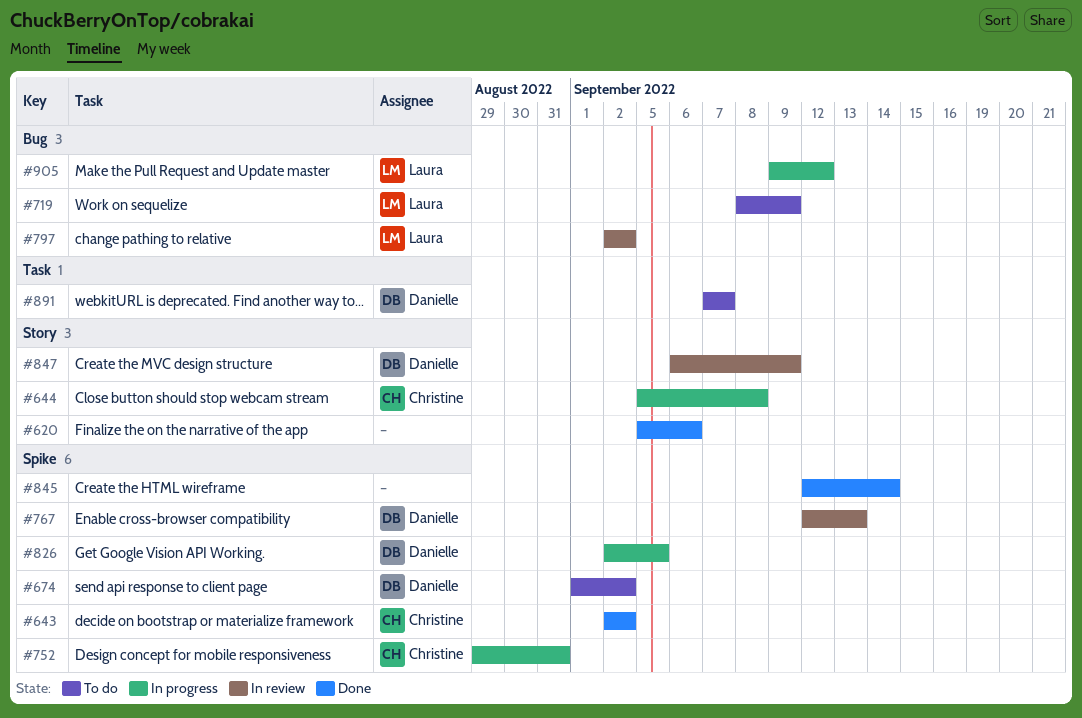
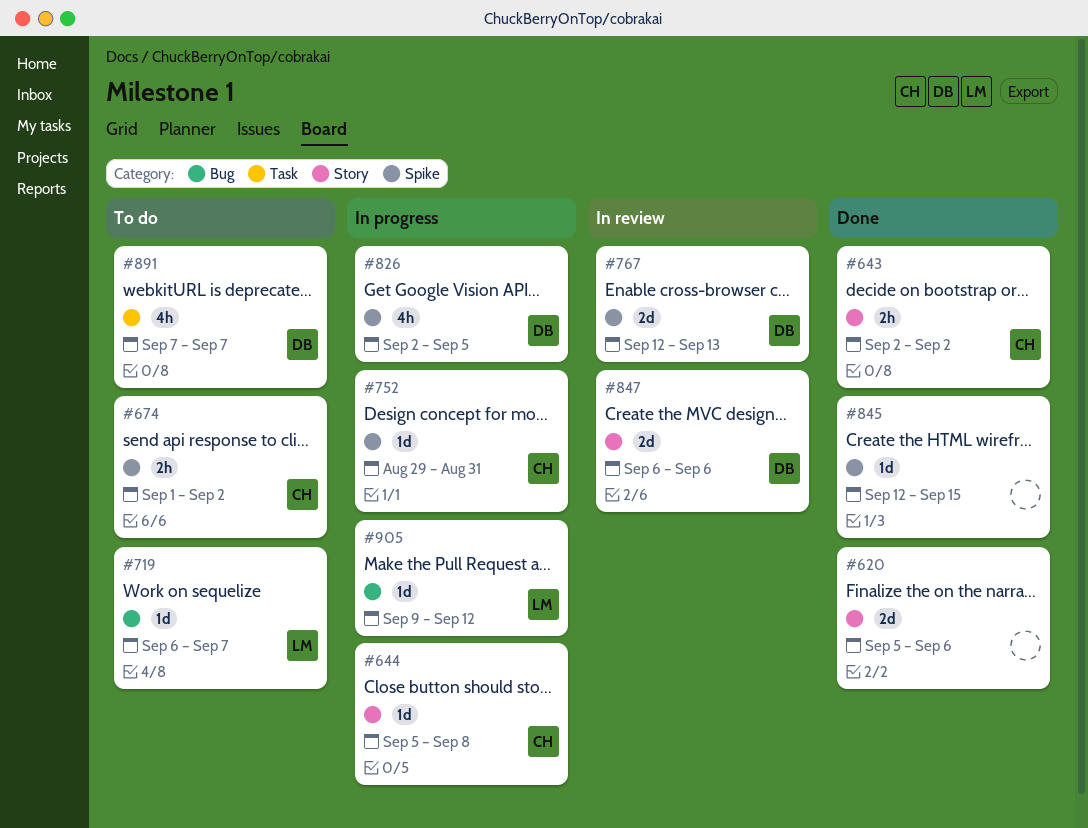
#643, label: Spike -> Story
#674, owner: Danielle -> Christine
#719, start: Sep 8 -> Sep 6
#719, due: Sep 9 -> Sep 7
#797: present -> none
#845, due: Sep 14 -> Sep 15
#847, due: Sep 9 -> Sep 6

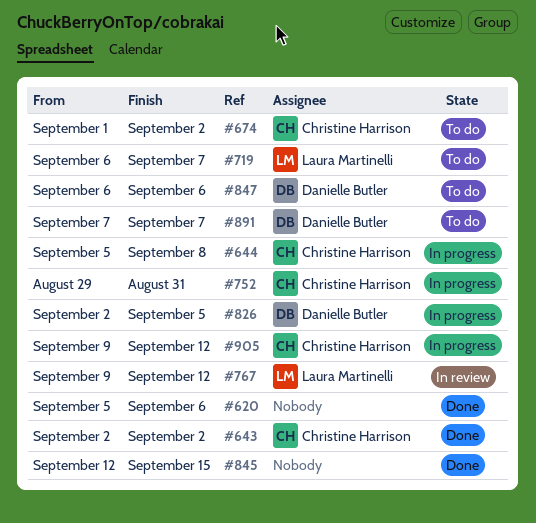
#767, owner: Danielle Butler -> Laura Martinelli
#767, start: Sep 12 -> Sep 9
#767, due: Sep 13 -> Sep 12
#847, status: In review -> To do
#905, owner: Laura Martinelli -> Christine Harrison

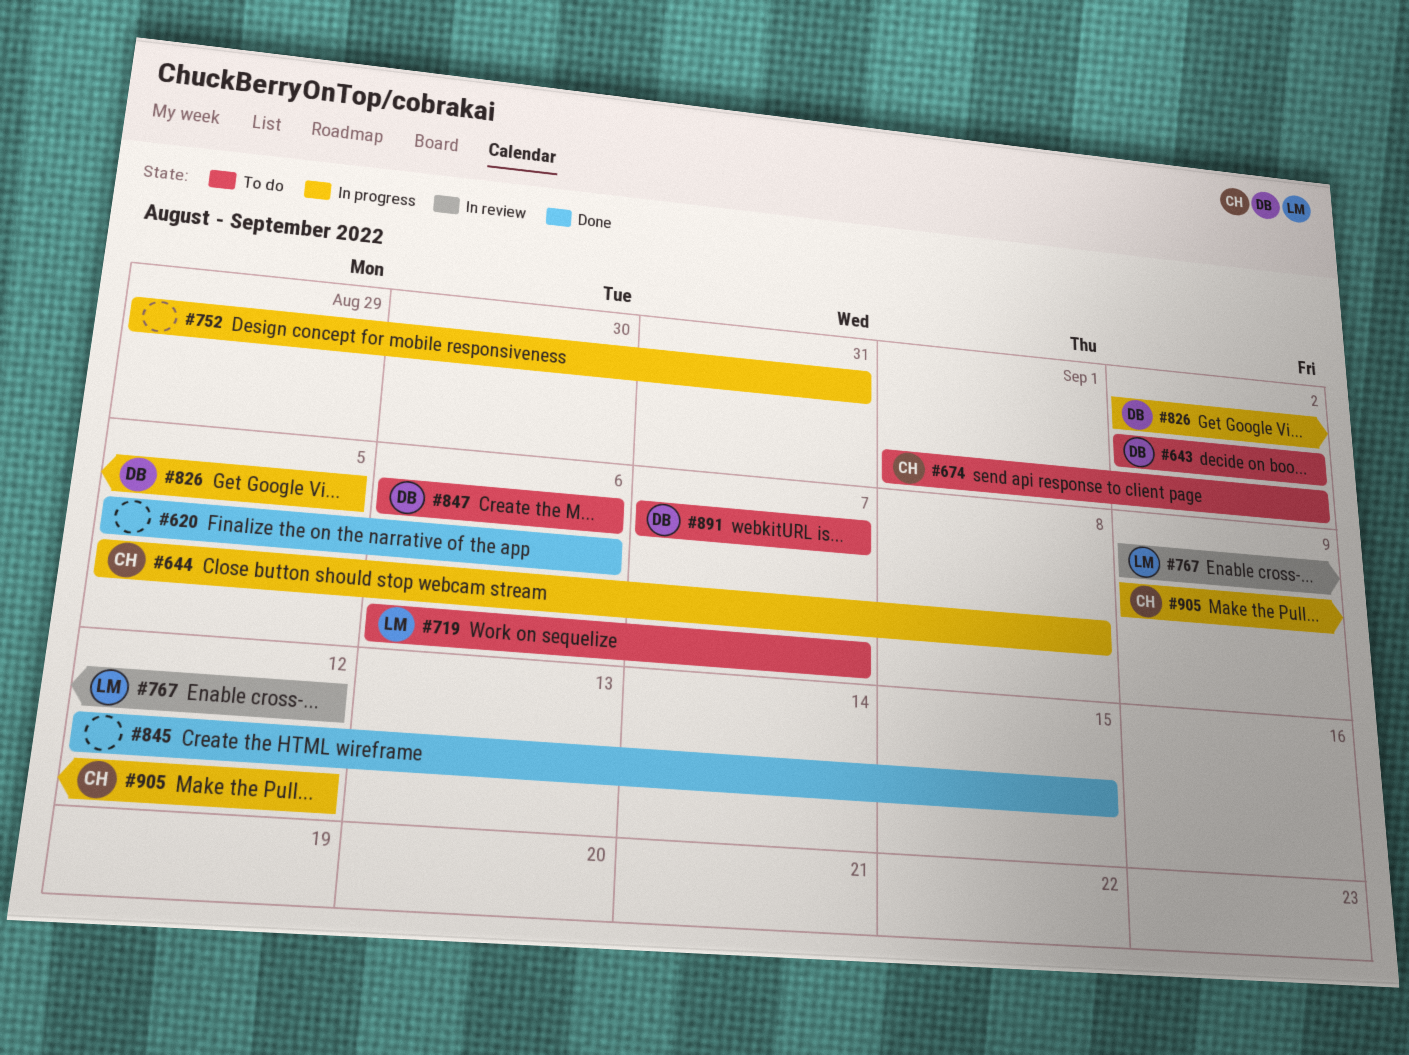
#643, status: Done -> To do
#643, owner: Christine Harrison -> Danielle Butler
#752, owner: Christine Harrison -> none

